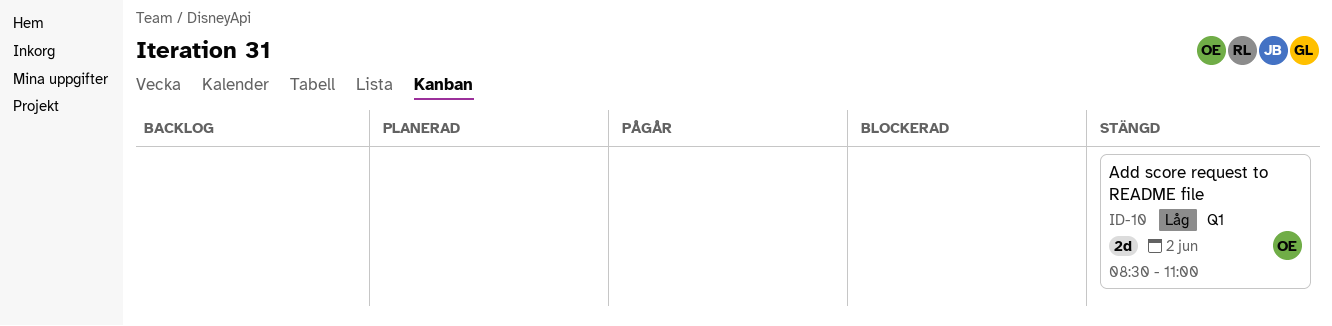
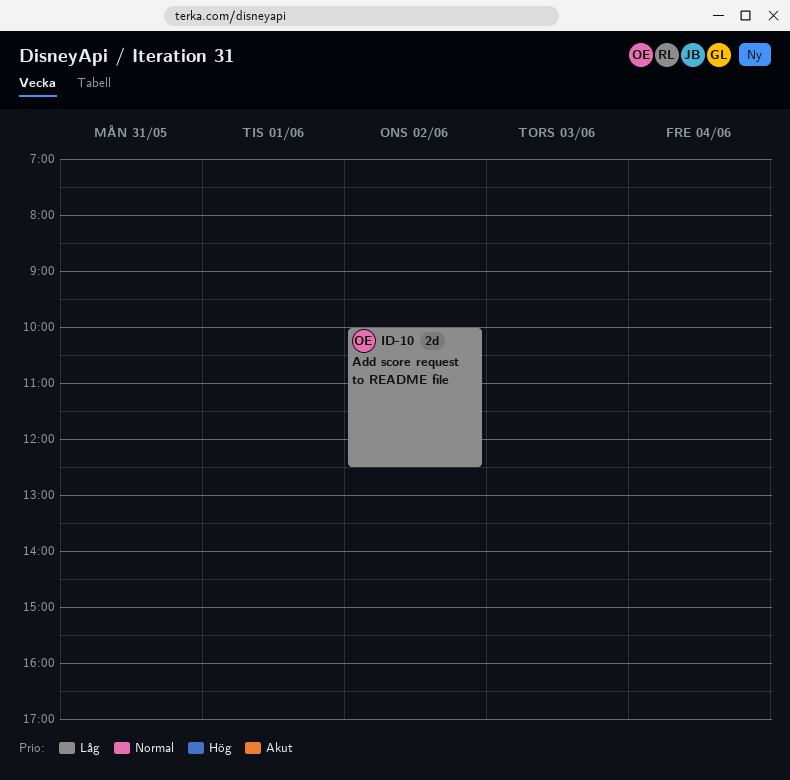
ID-10, begins: 08:30 -> 10:00
ID-10, ends: 11:00 -> 12:30

